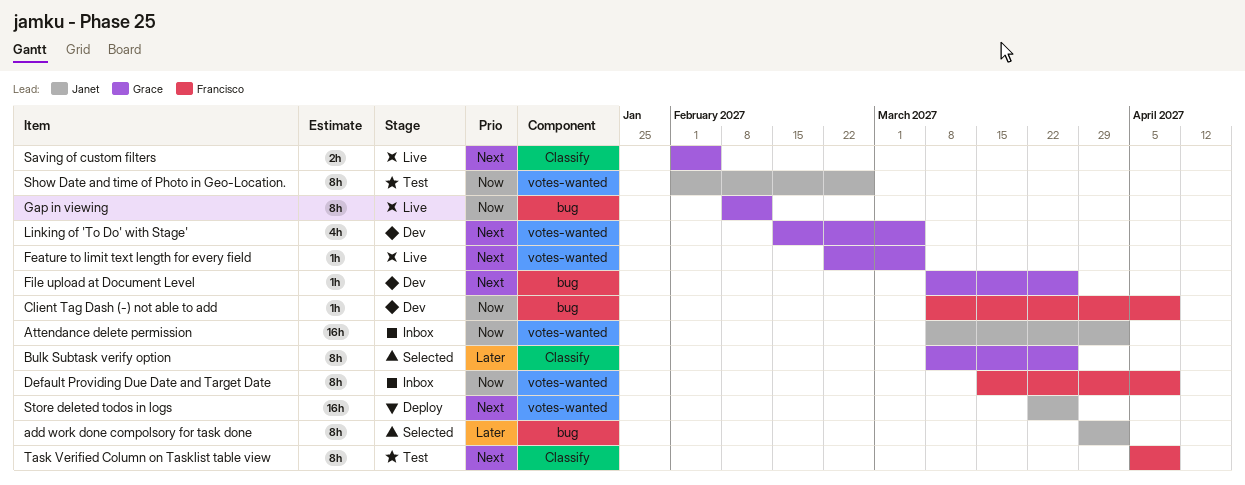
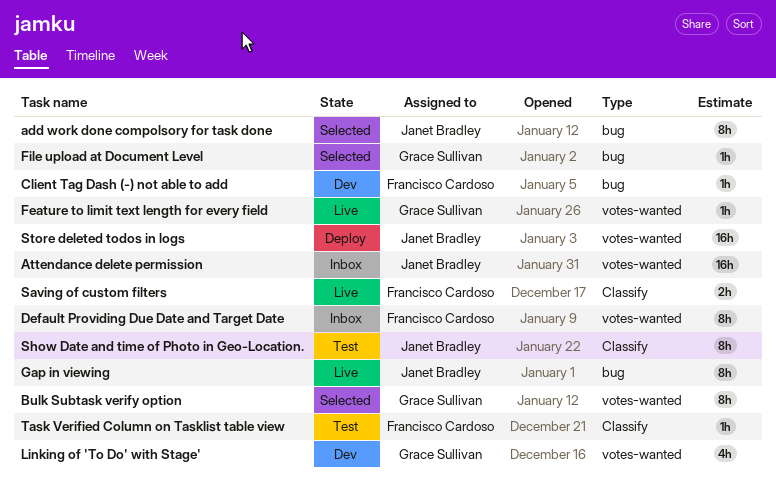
Bulk Subtask verify option, label: Classify -> votes-wanted
File upload at Document Level, status: Dev -> Selected
Gap in viewing, owner: Grace Sullivan -> Janet Bradley
Saving of custom filters, owner: Grace Sullivan -> Francisco Cardoso
Show Date and time of Photo in Geo-Location., label: votes-wanted -> Classify
Task Verified Column on Tasklist table view, estimate: 8h -> 1h

